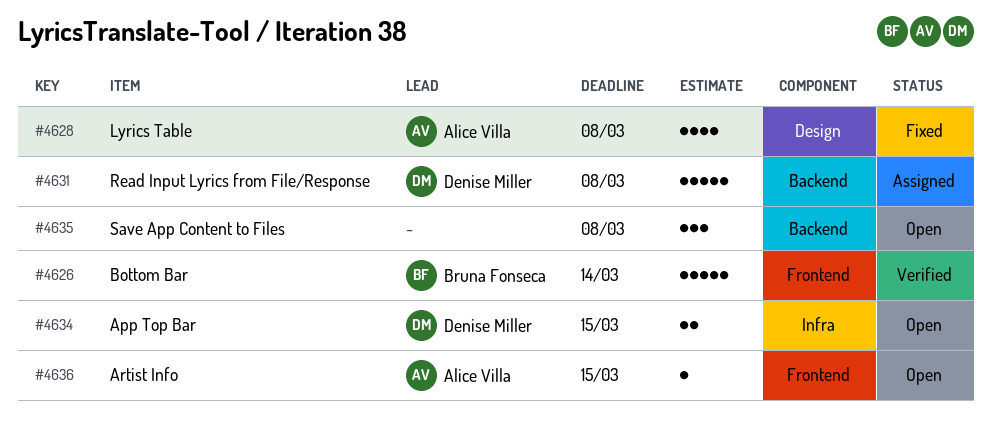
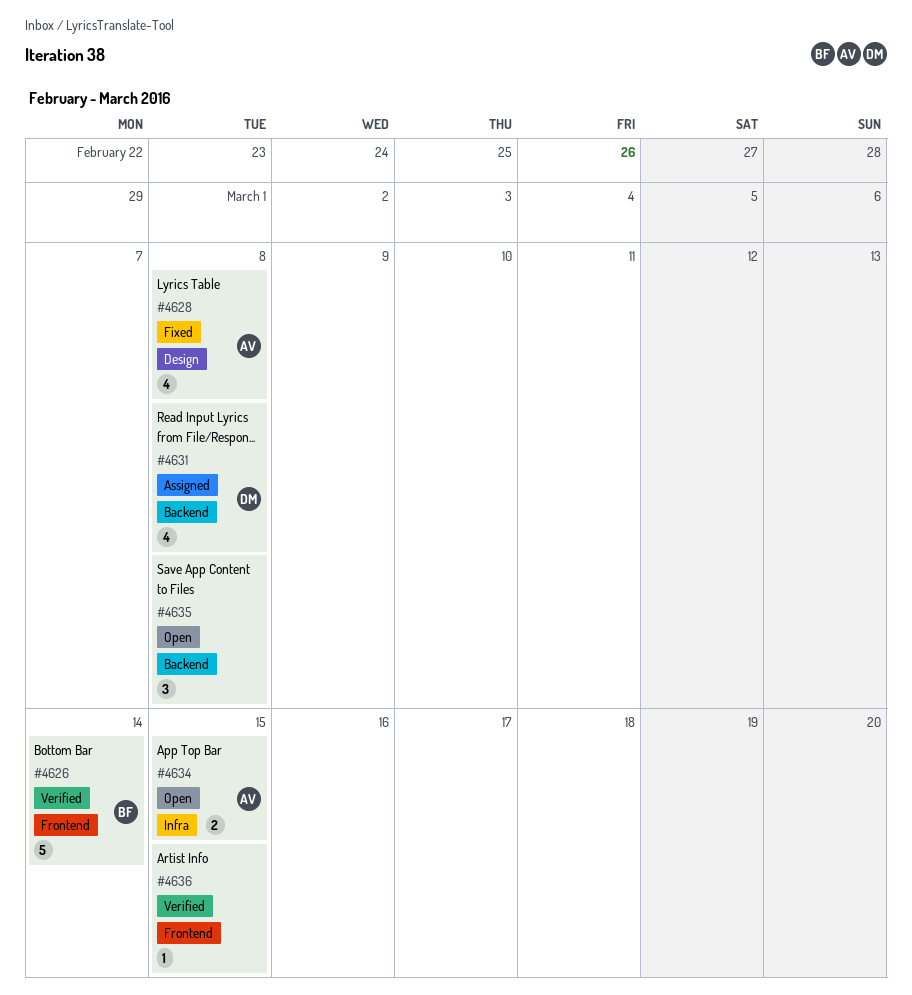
#4631, estimate: 5 -> 4
#4634, owner: Denise Miller -> Alice Villa
#4636, status: Open -> Verified
#4636, owner: Alice Villa -> none

